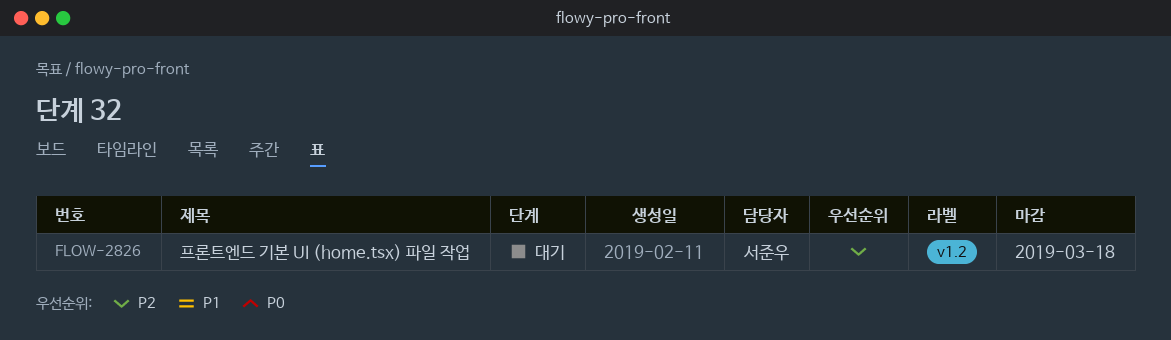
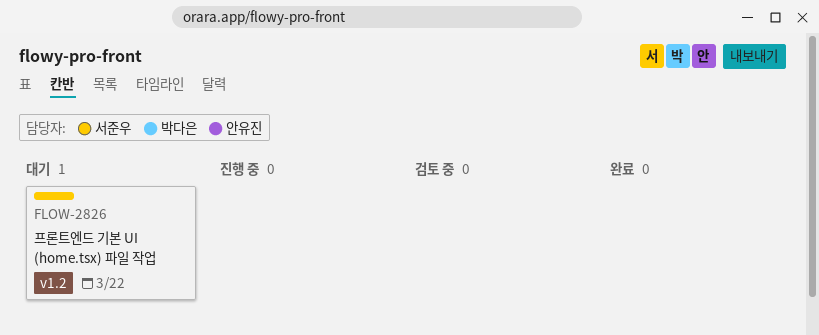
FLOW-2826, due: Mar 18 -> Mar 22

